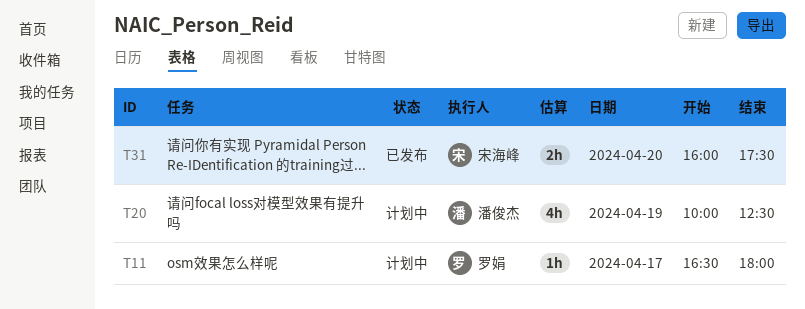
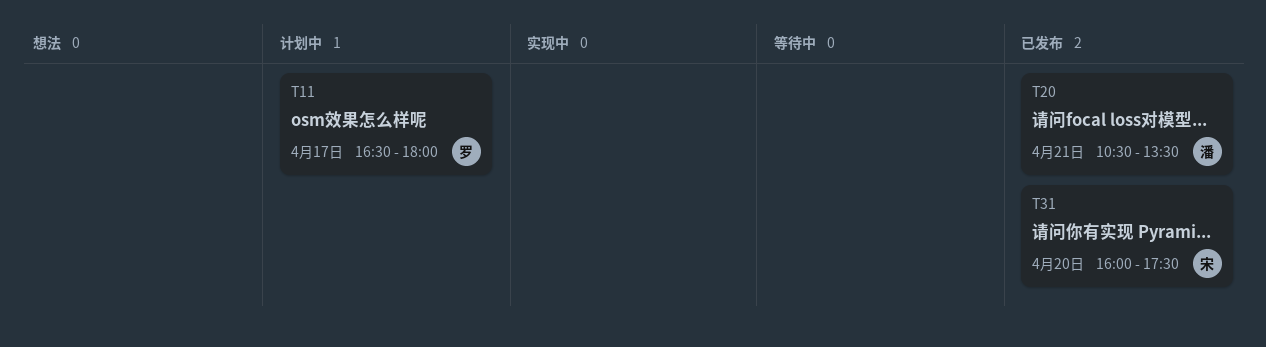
T20, status: 计划中 -> 已发布
T20, day: Apr 19 -> Apr 21
T20, begins: 10:00 -> 10:30
T20, ends: 12:30 -> 13:30

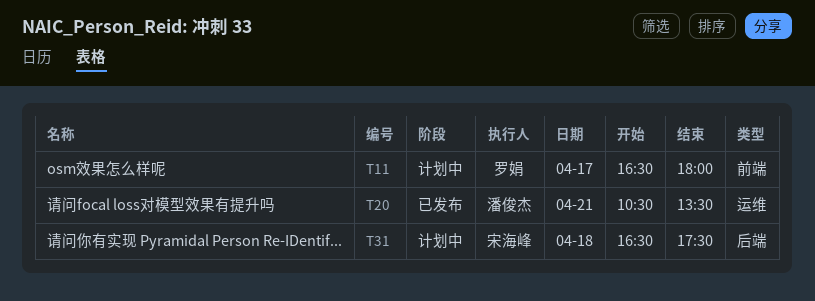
T31, status: 已发布 -> 计划中
T31, day: Apr 20 -> Apr 18
T31, begins: 16:00 -> 16:30

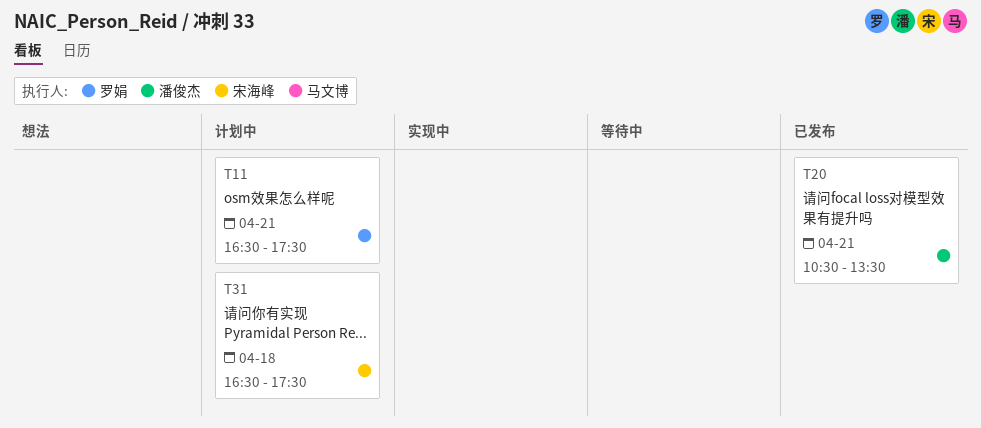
T11, day: Apr 17 -> Apr 21
T11, ends: 18:00 -> 17:30

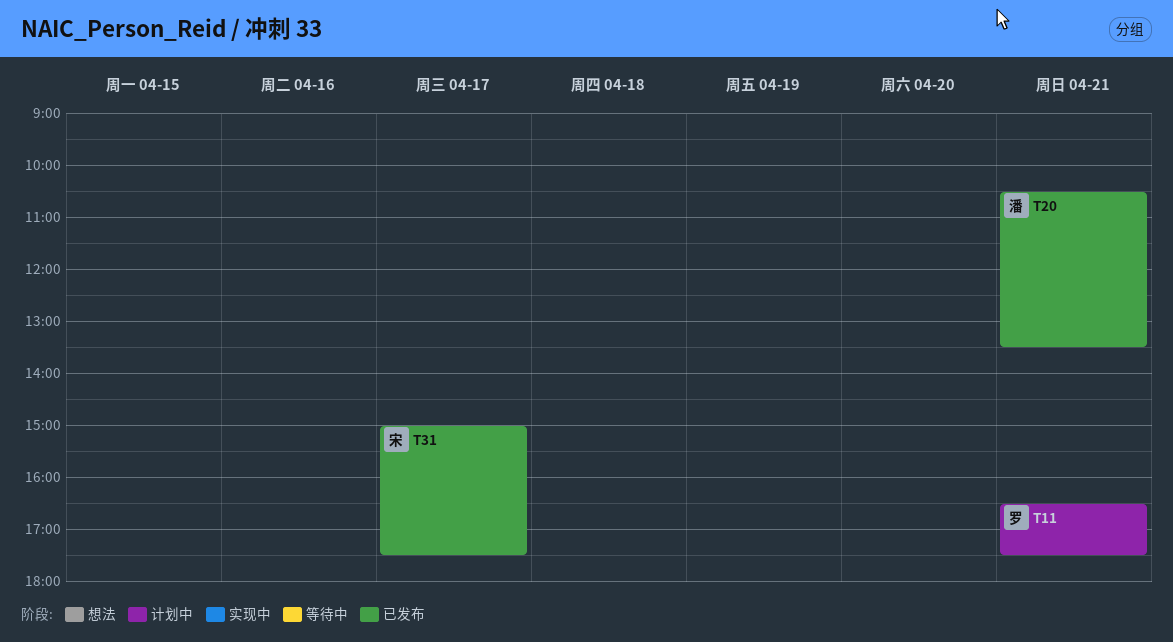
T31, status: 计划中 -> 已发布
T31, day: Apr 18 -> Apr 17
T31, begins: 16:30 -> 15:00

